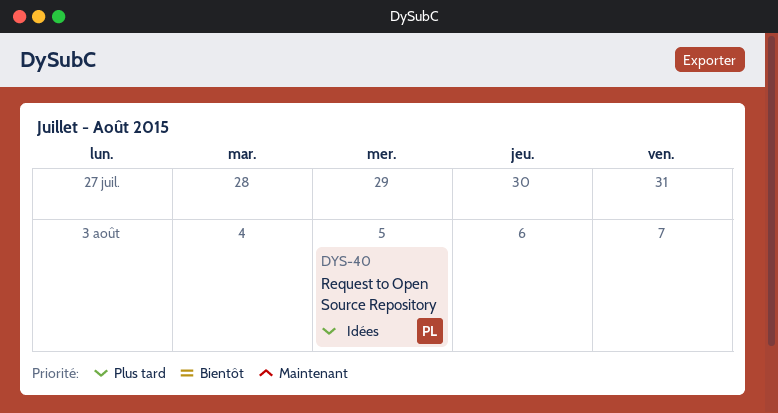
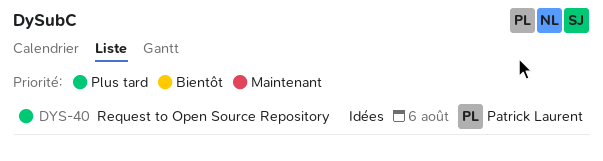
DYS-40, due: Aug 5 -> Aug 6

